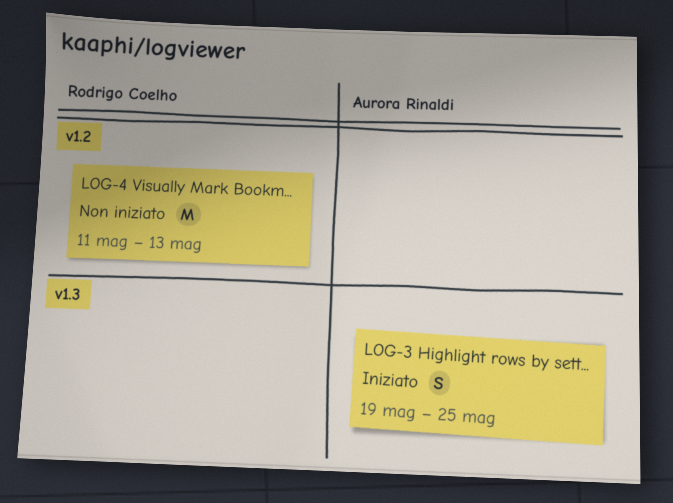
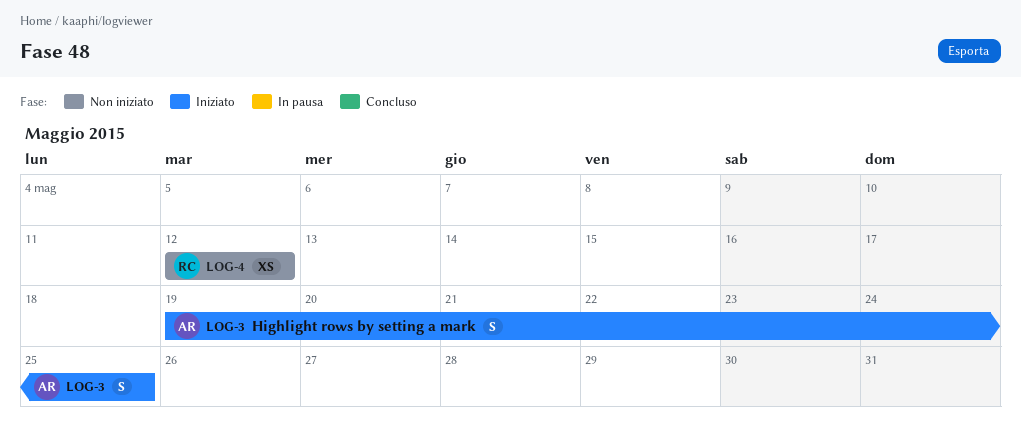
LOG-4, estimate: M -> XS
LOG-4, start: May 11 -> May 12
LOG-4, due: May 13 -> May 12

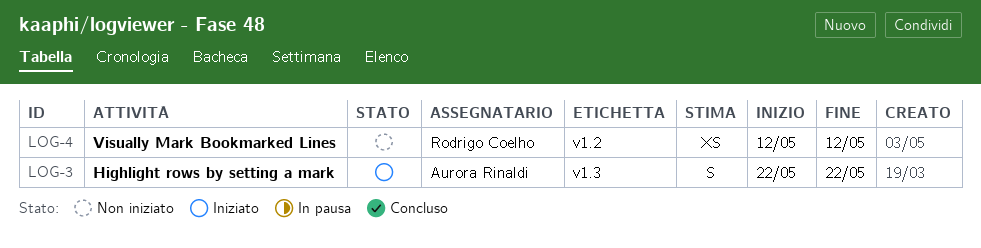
LOG-3, start: May 19 -> May 22
LOG-3, due: May 25 -> May 22

